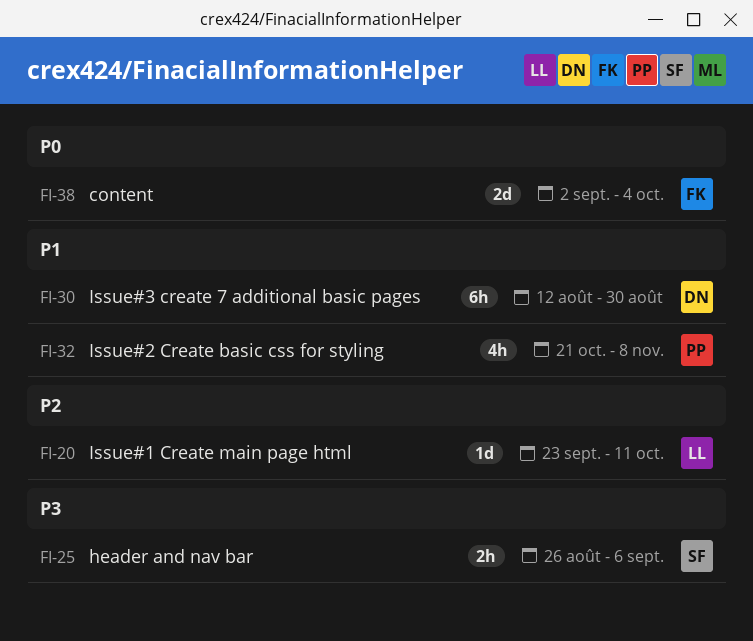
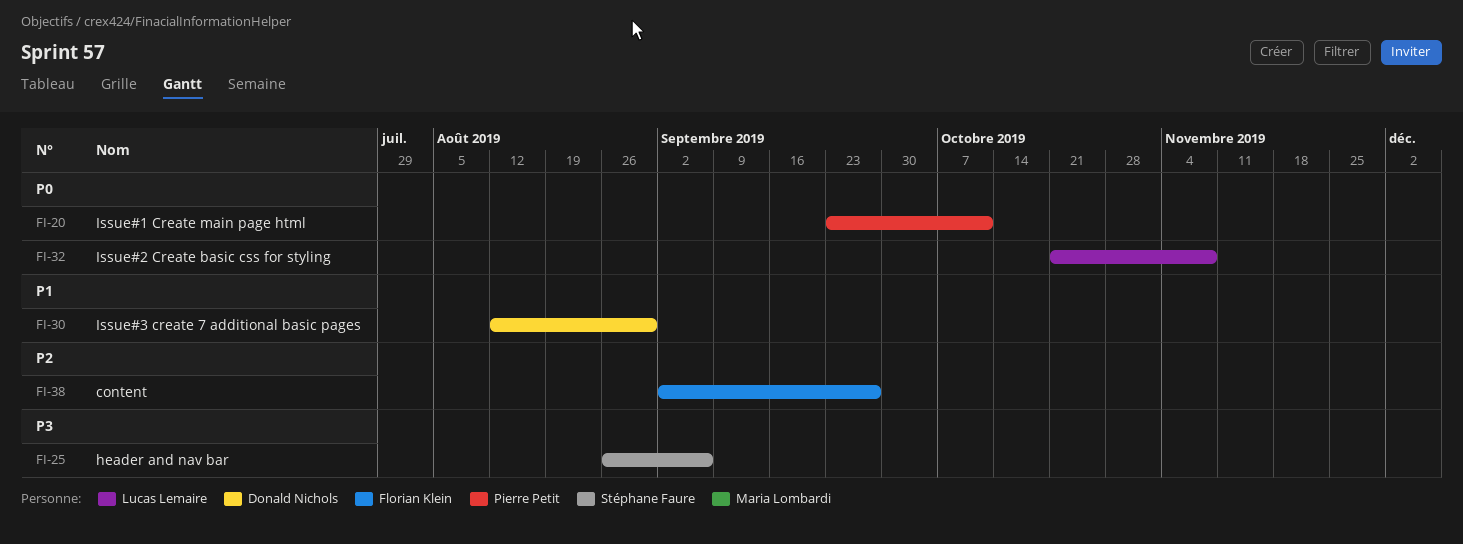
FI-20, owner: Lucas Lemaire -> Pierre Petit
FI-20, priority: P2 -> P0
FI-32, owner: Pierre Petit -> Lucas Lemaire
FI-32, priority: P1 -> P0
FI-38, priority: P0 -> P2
FI-38, due: Oct 4 -> Sep 27

